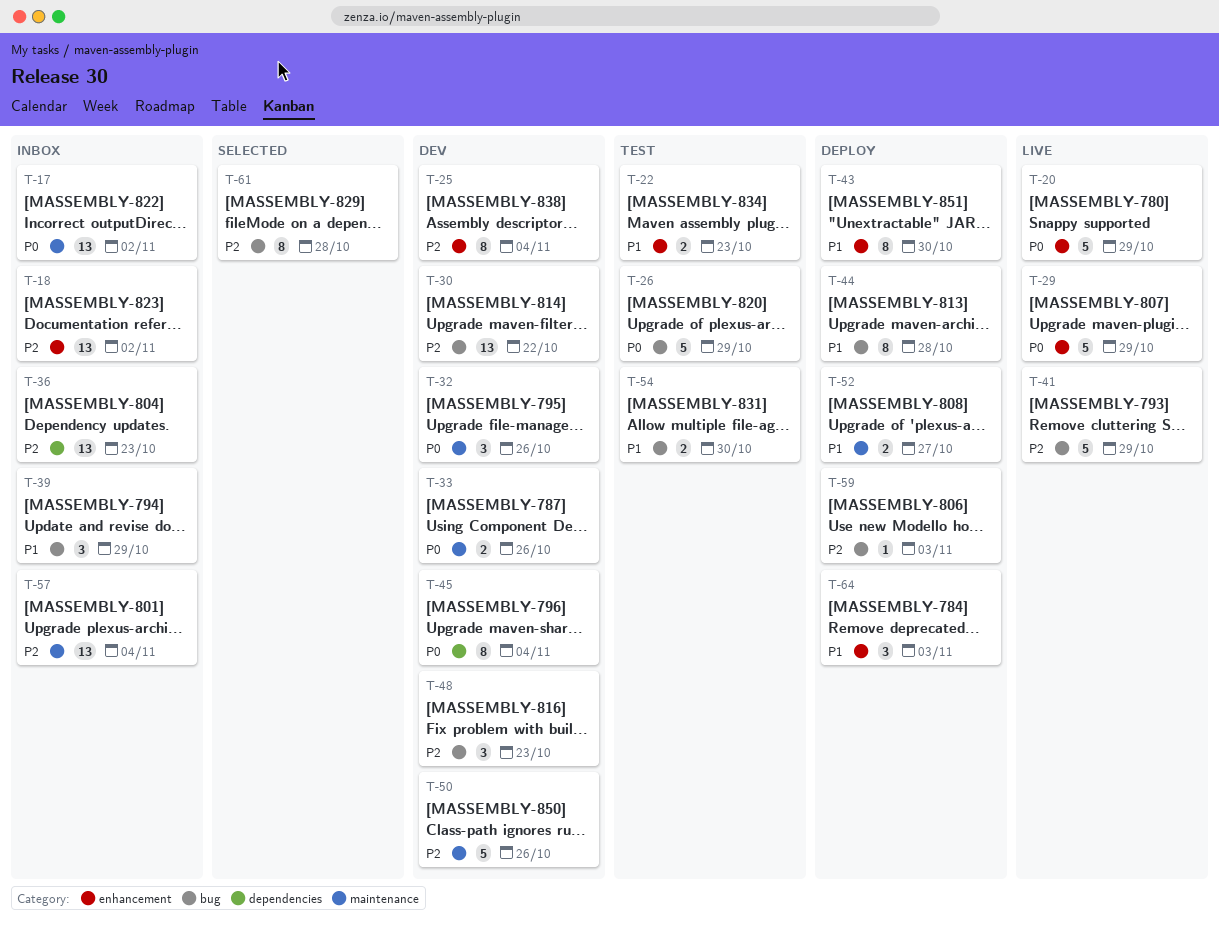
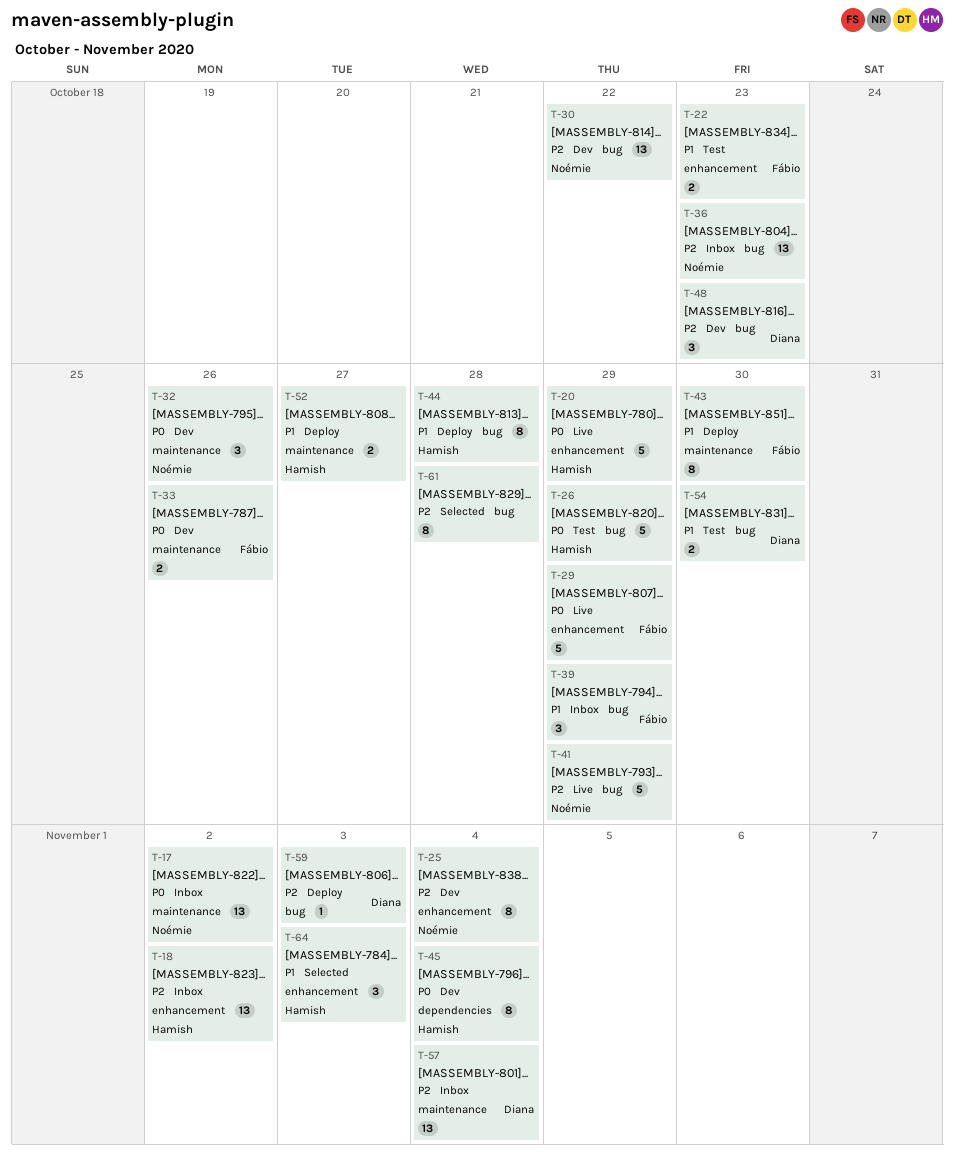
T-36, label: dependencies -> bug
T-43, label: enhancement -> maintenance
T-50: present -> none
T-64, status: Deploy -> Selected

